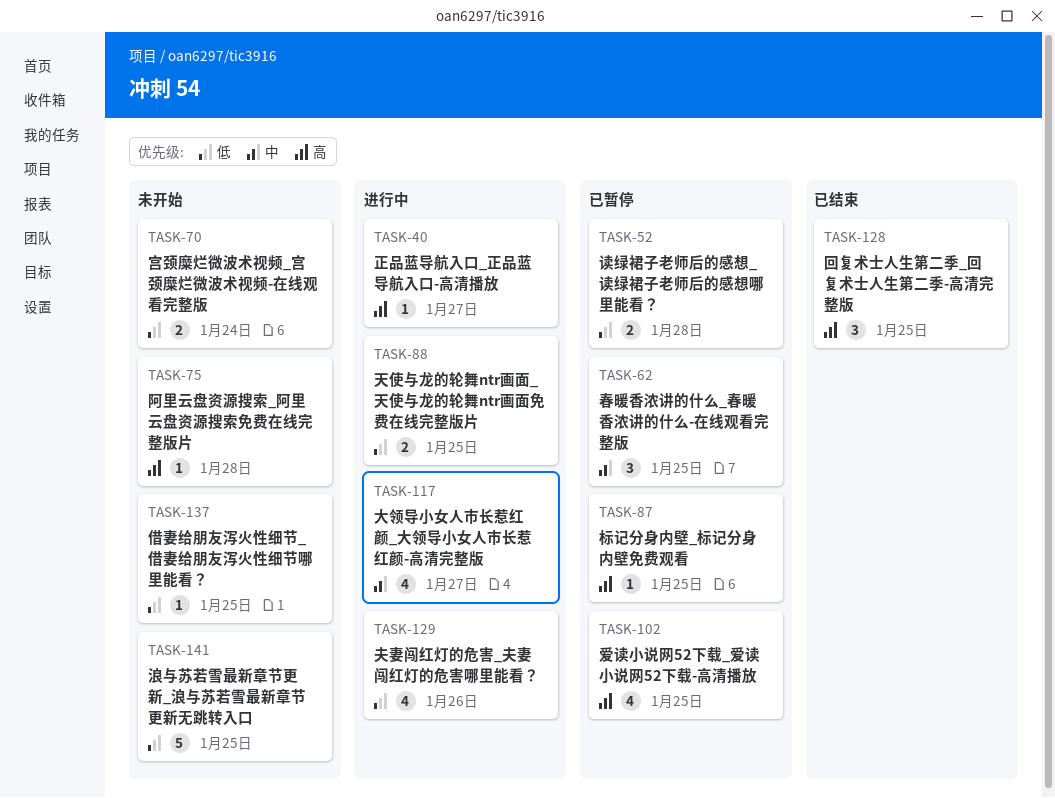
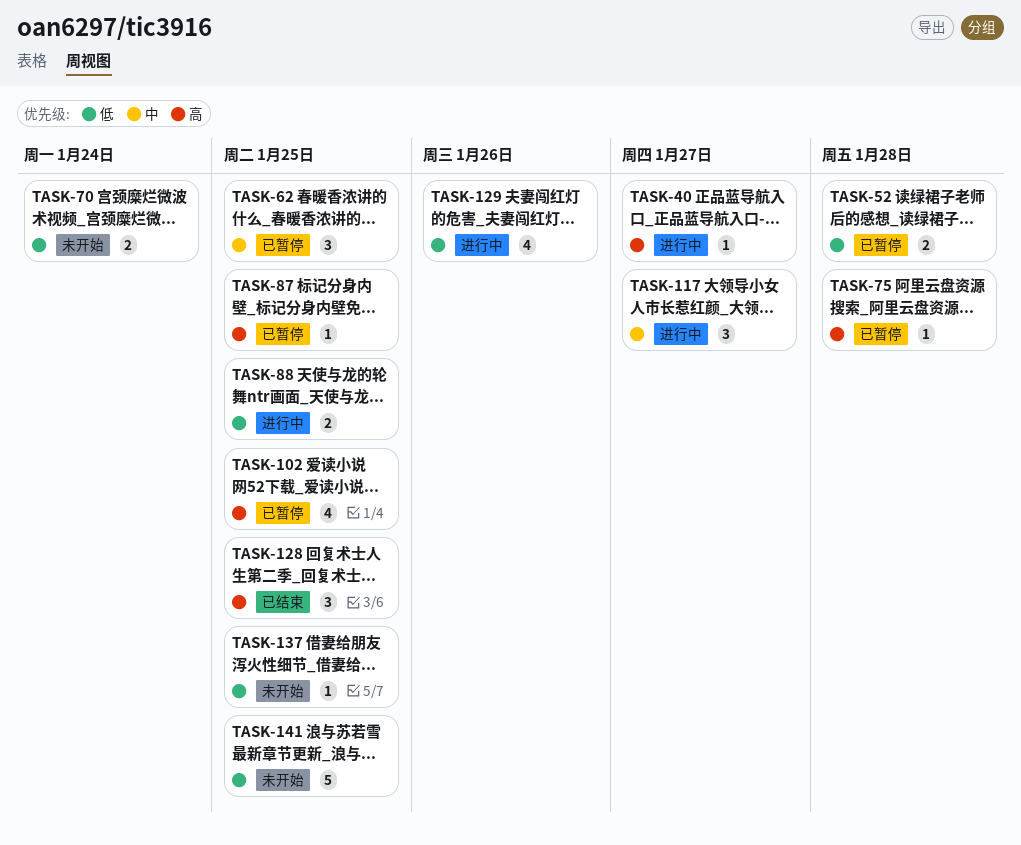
TASK-75, status: 未开始 -> 已暂停
TASK-117, estimate: 4 -> 3

